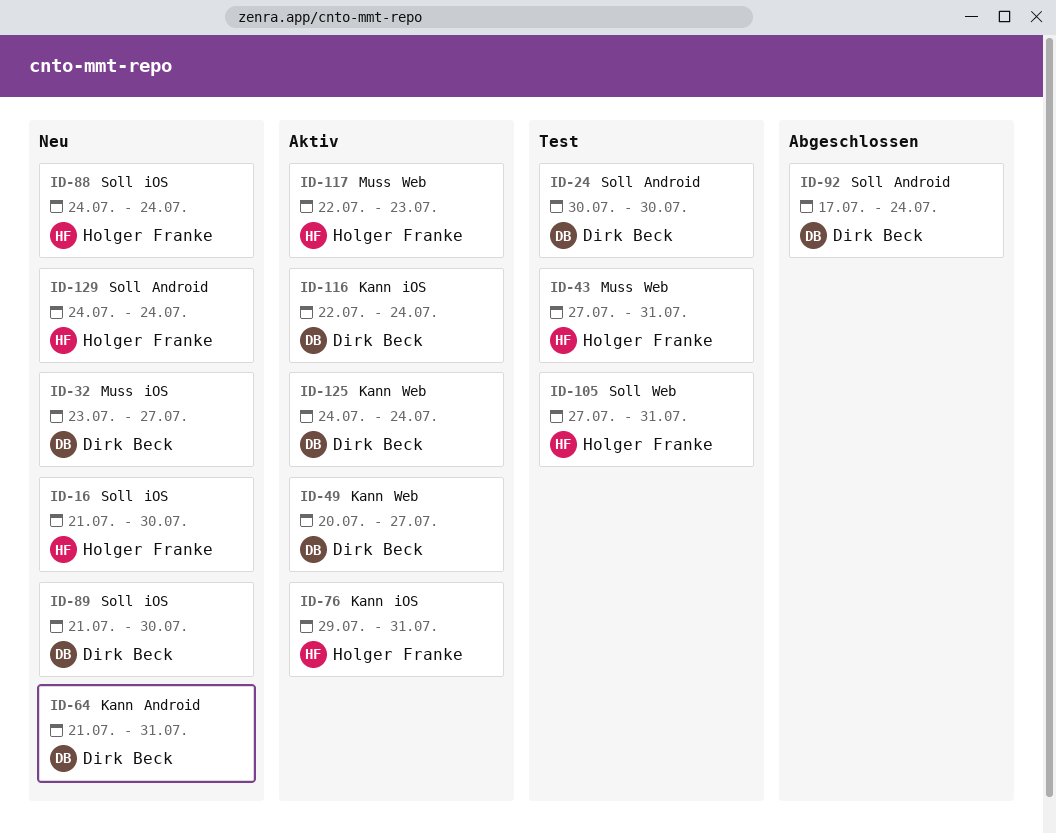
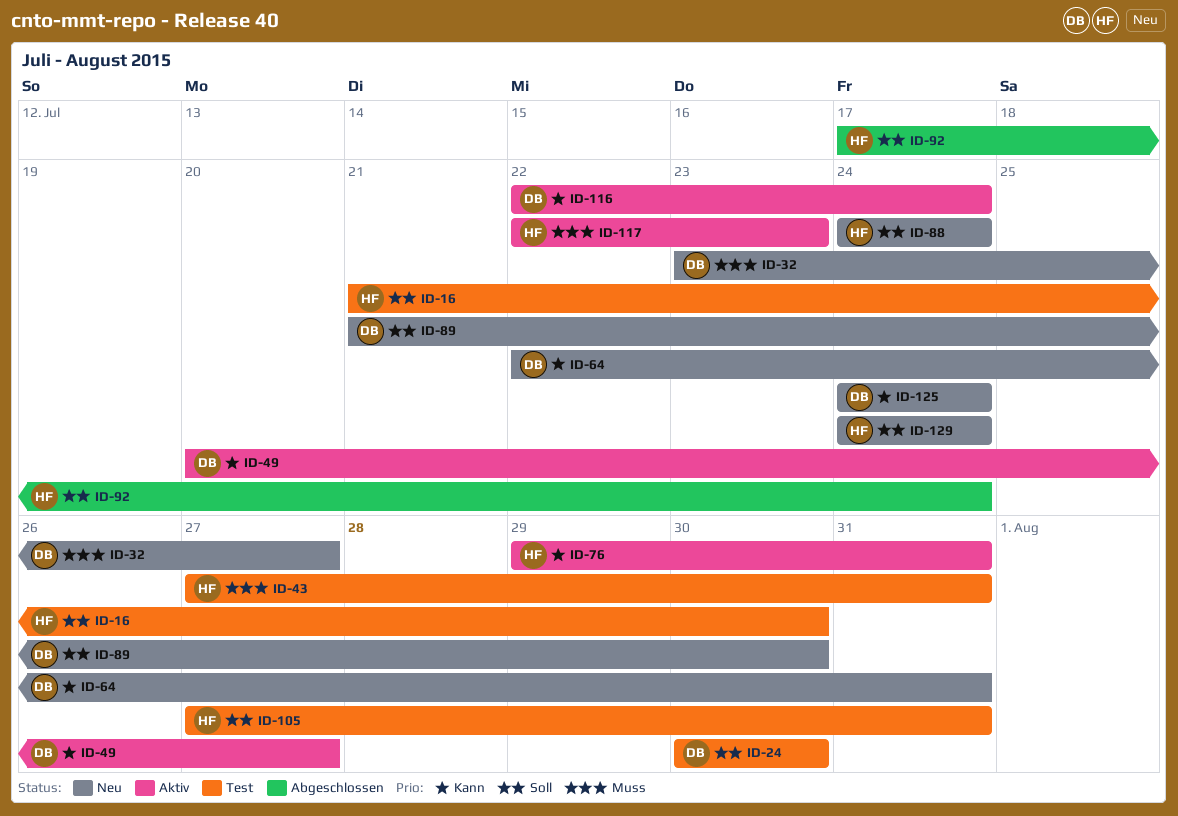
ID-16, status: Neu -> Test
ID-64, start: Jul 21 -> Jul 22
ID-92, owner: Dirk Beck -> Holger Franke
ID-125, status: Aktiv -> Neu

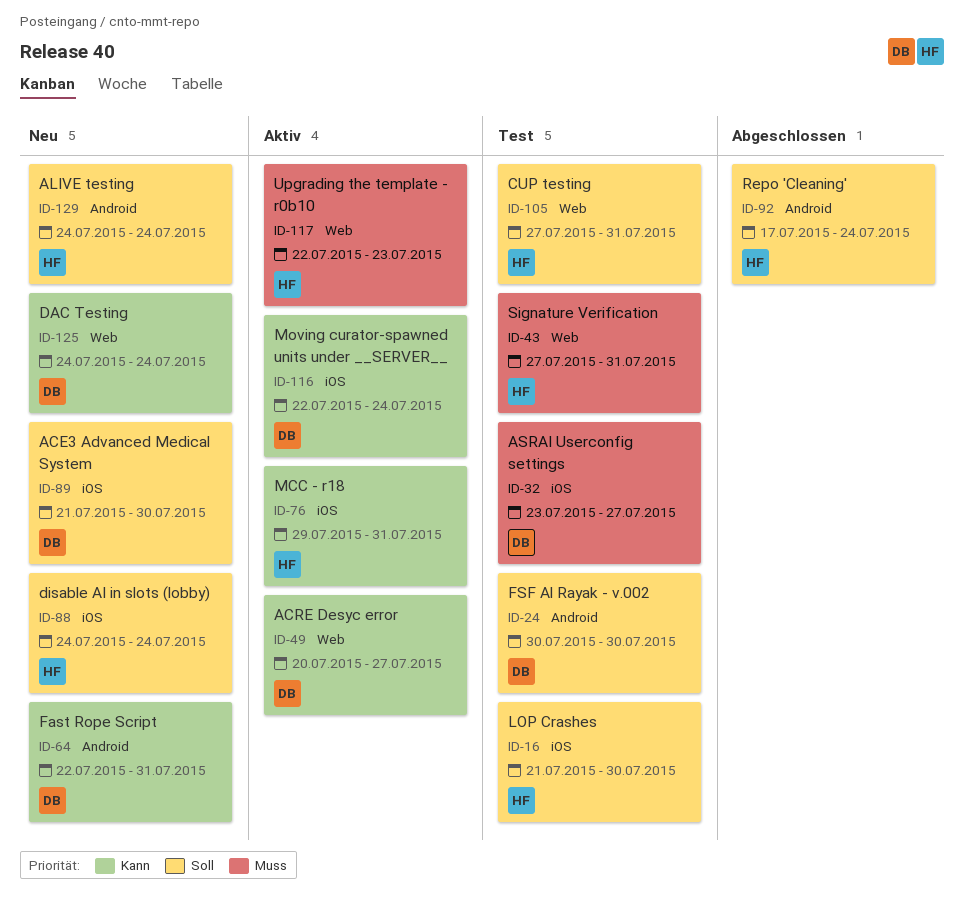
ID-32, status: Neu -> Test

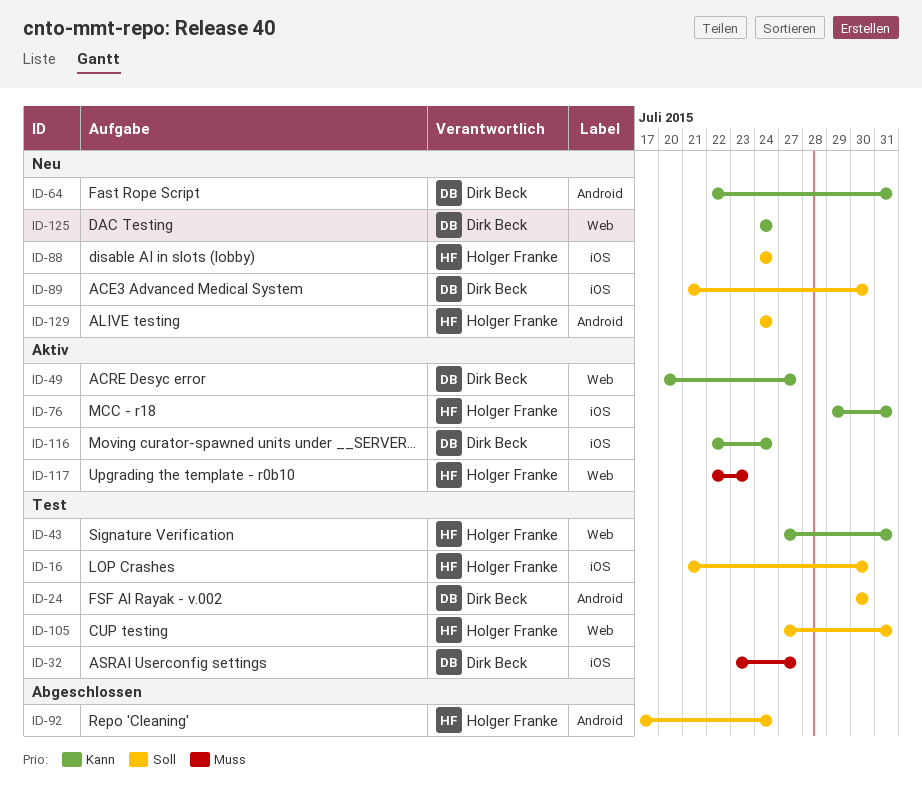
ID-43, priority: Muss -> Kann

